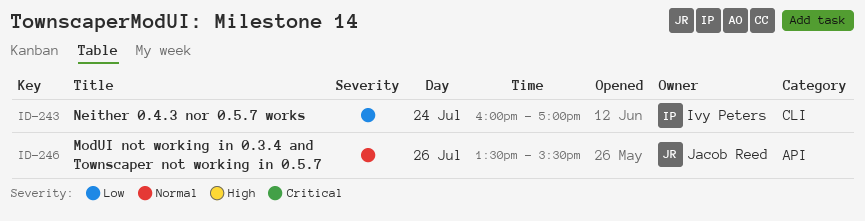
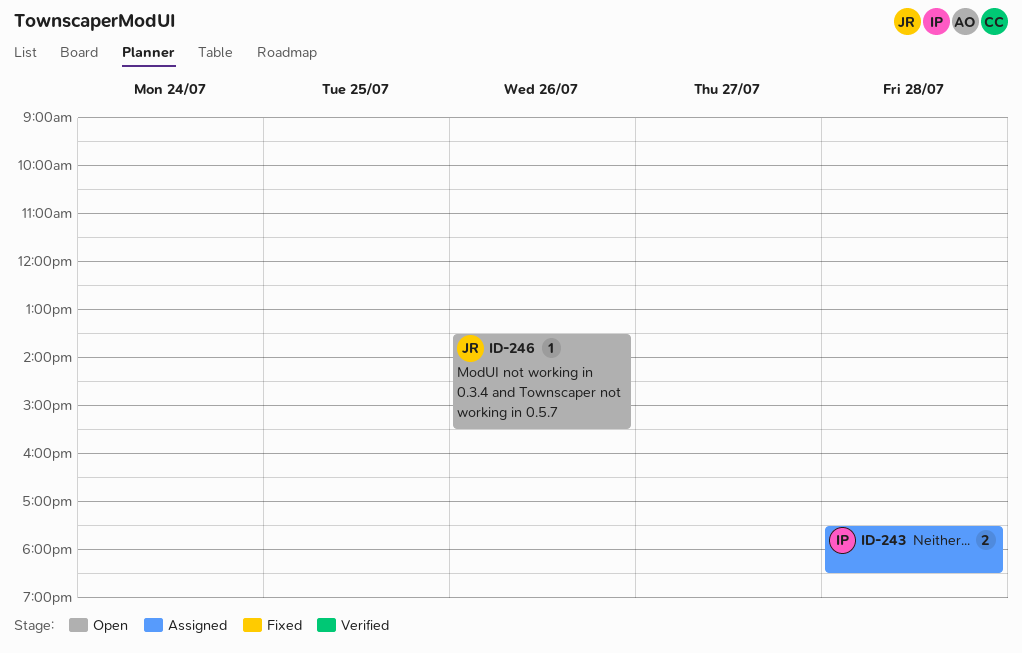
ID-243, day: Jul 24 -> Jul 28
ID-243, begins: 16:00 -> 17:30
ID-243, ends: 17:00 -> 18:30

